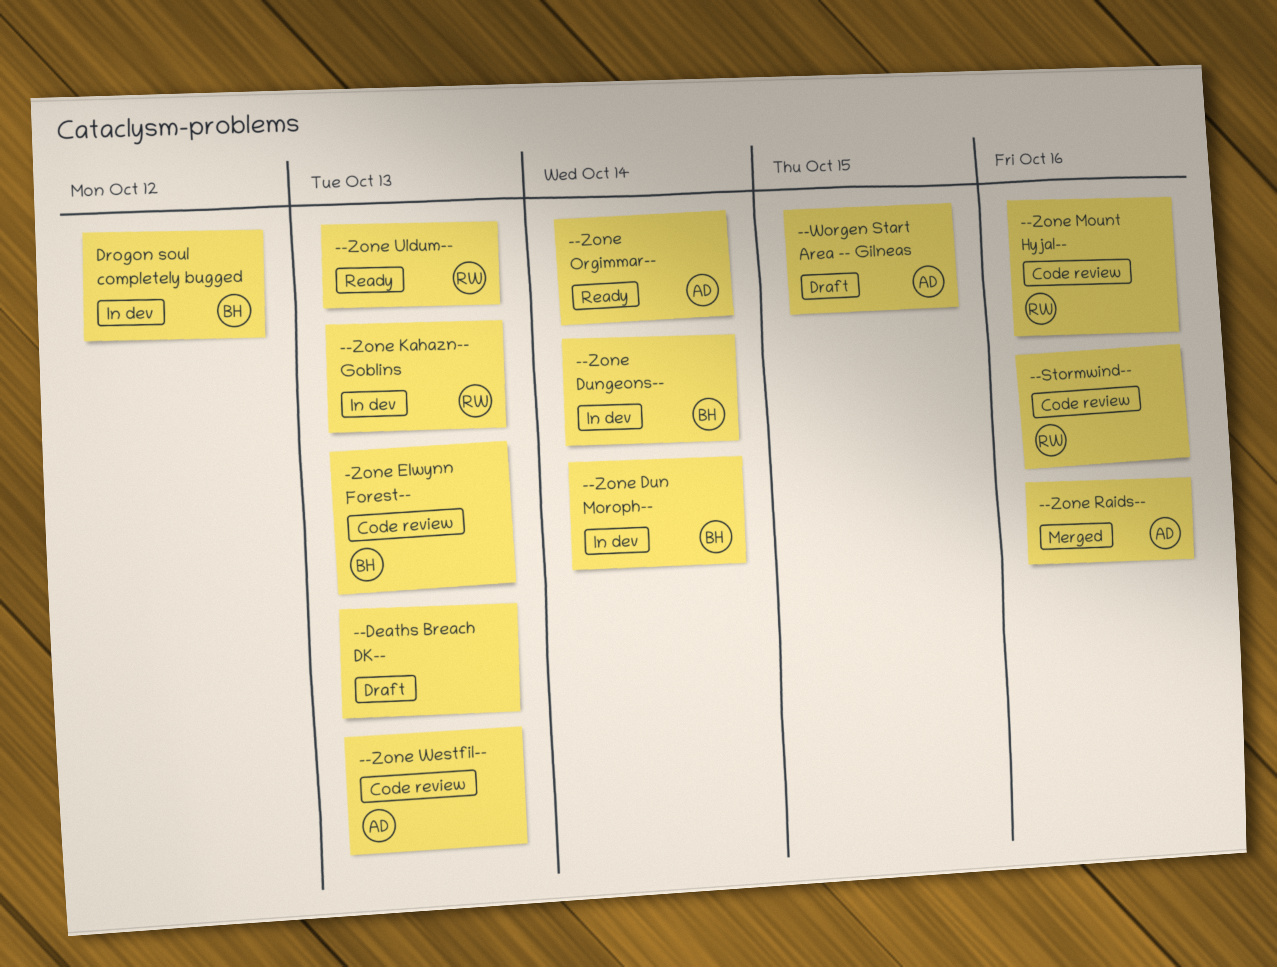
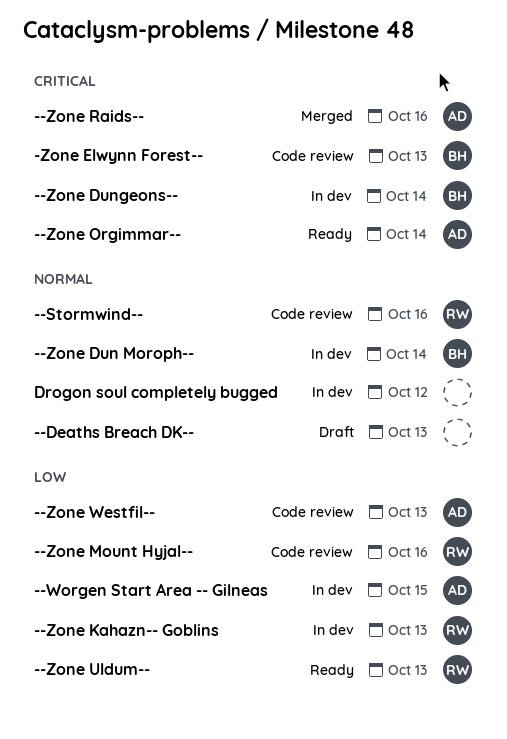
--Worgen Start Area -- Gilneas, status: Draft -> In dev
Drogon soul completely bugged, owner: BH -> none

